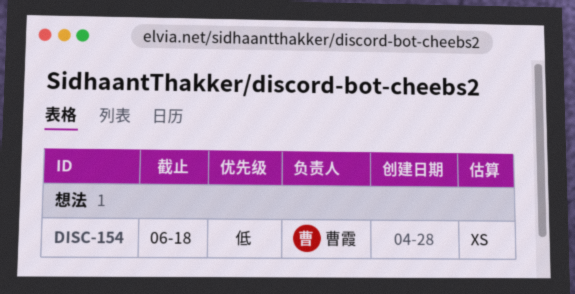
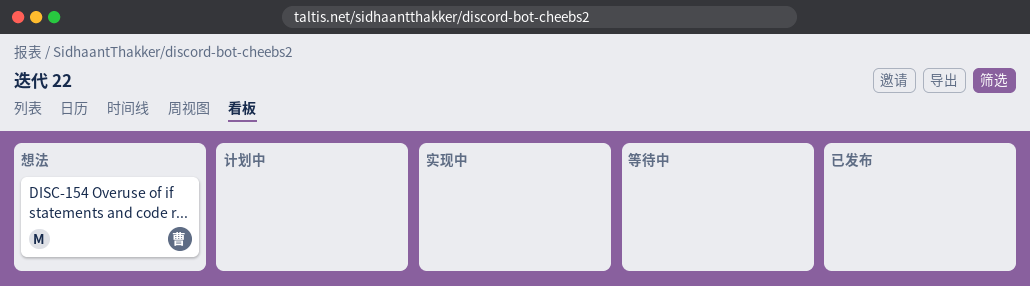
DISC-154, estimate: XS -> M

